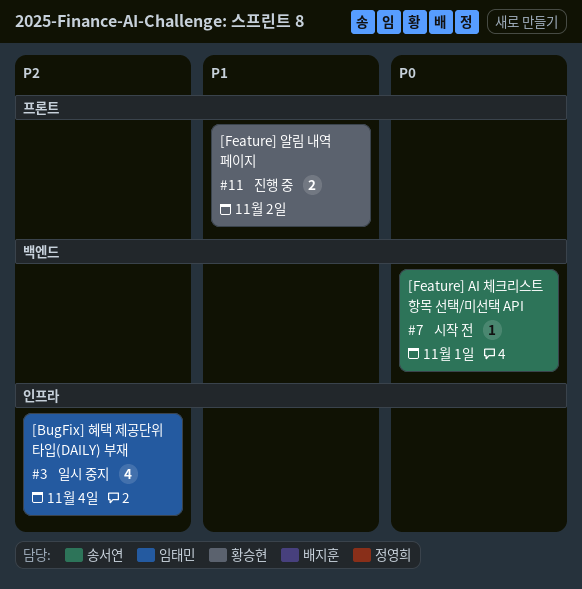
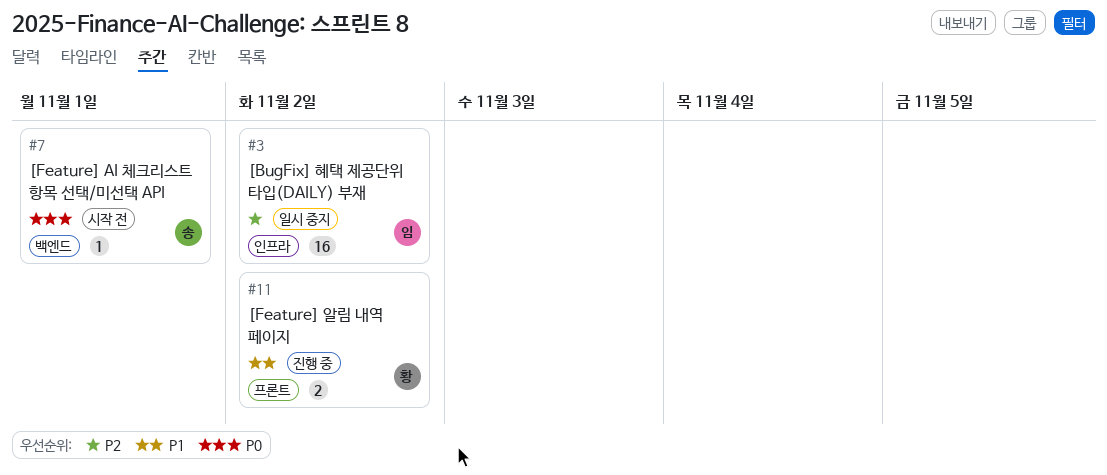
#3, estimate: 4 -> 16
#3, due: Nov 4 -> Nov 2

